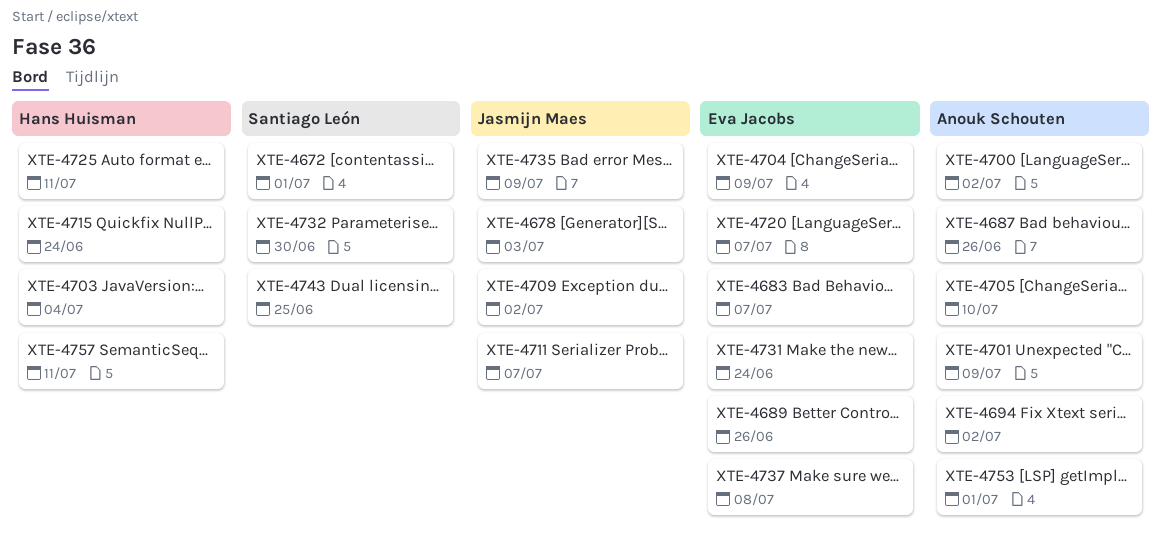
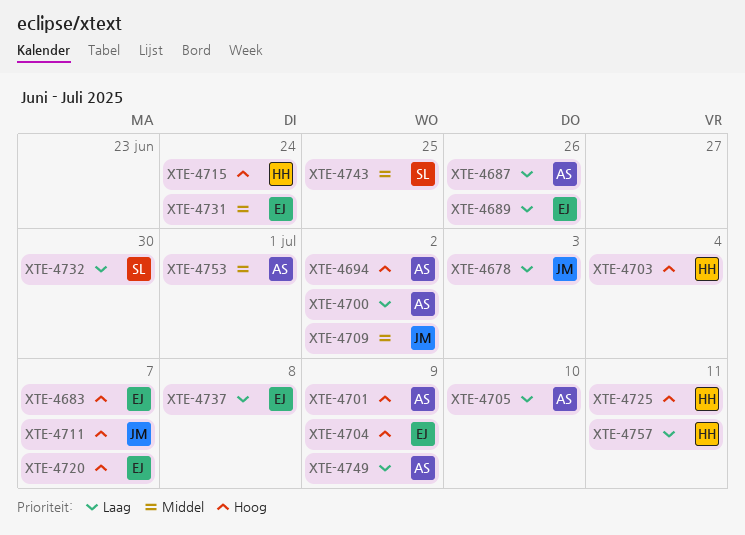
XTE-4672: present -> none
XTE-4735: present -> none
XTE-4749: none -> present

